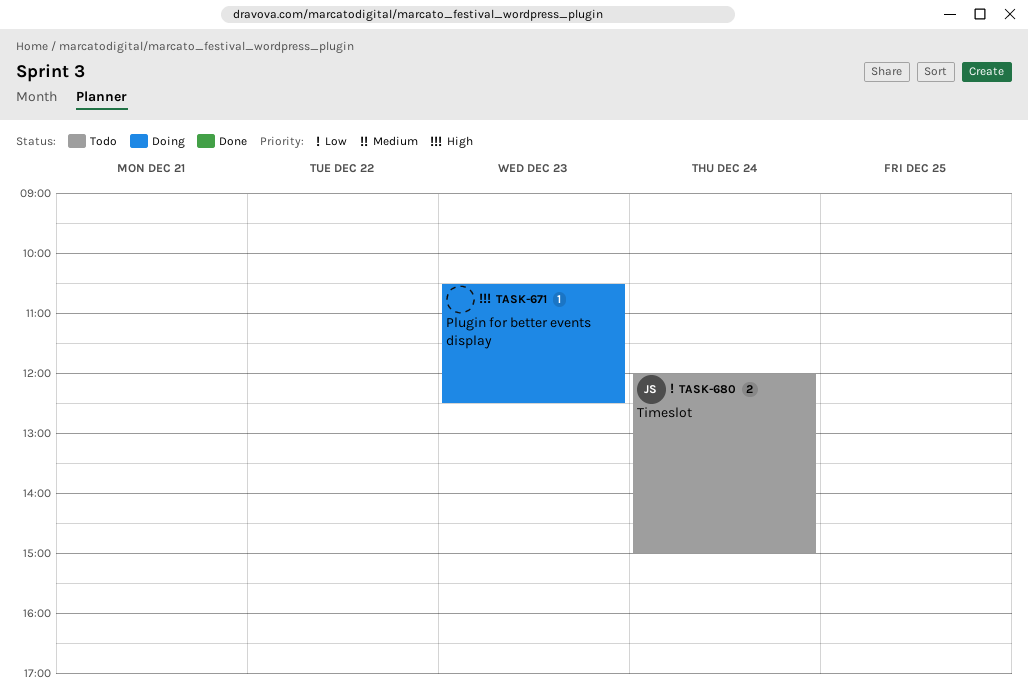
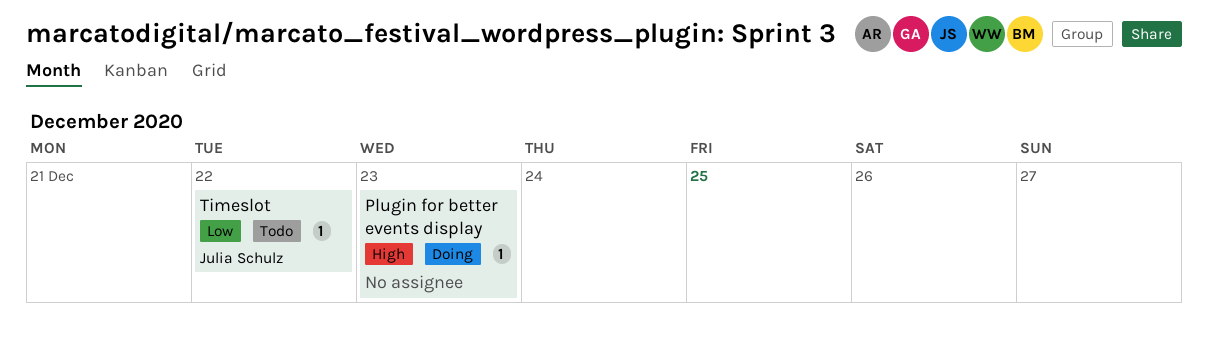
Timeslot, estimate: 2 -> 1
Timeslot, day: Dec 24 -> Dec 22

